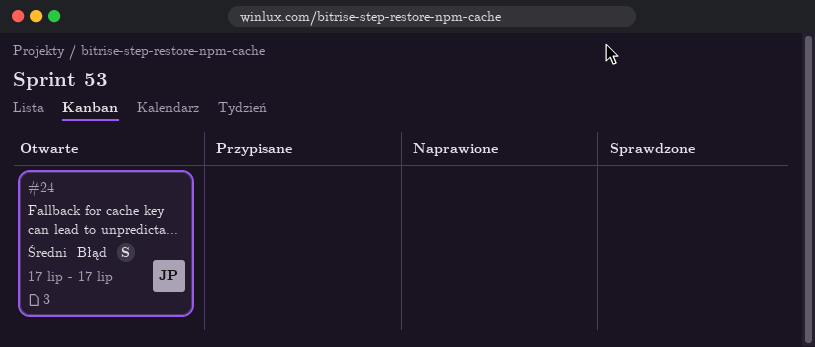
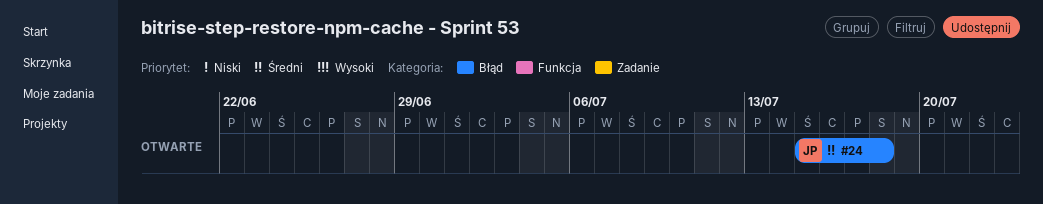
#24, start: Jul 17 -> Jul 15
#24, due: Jul 17 -> Jul 18

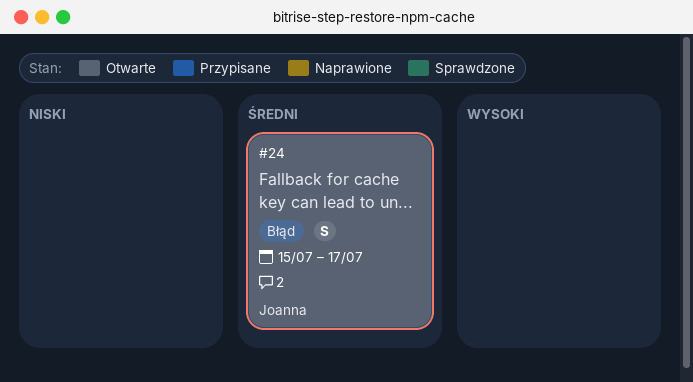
#24, due: Jul 18 -> Jul 17

